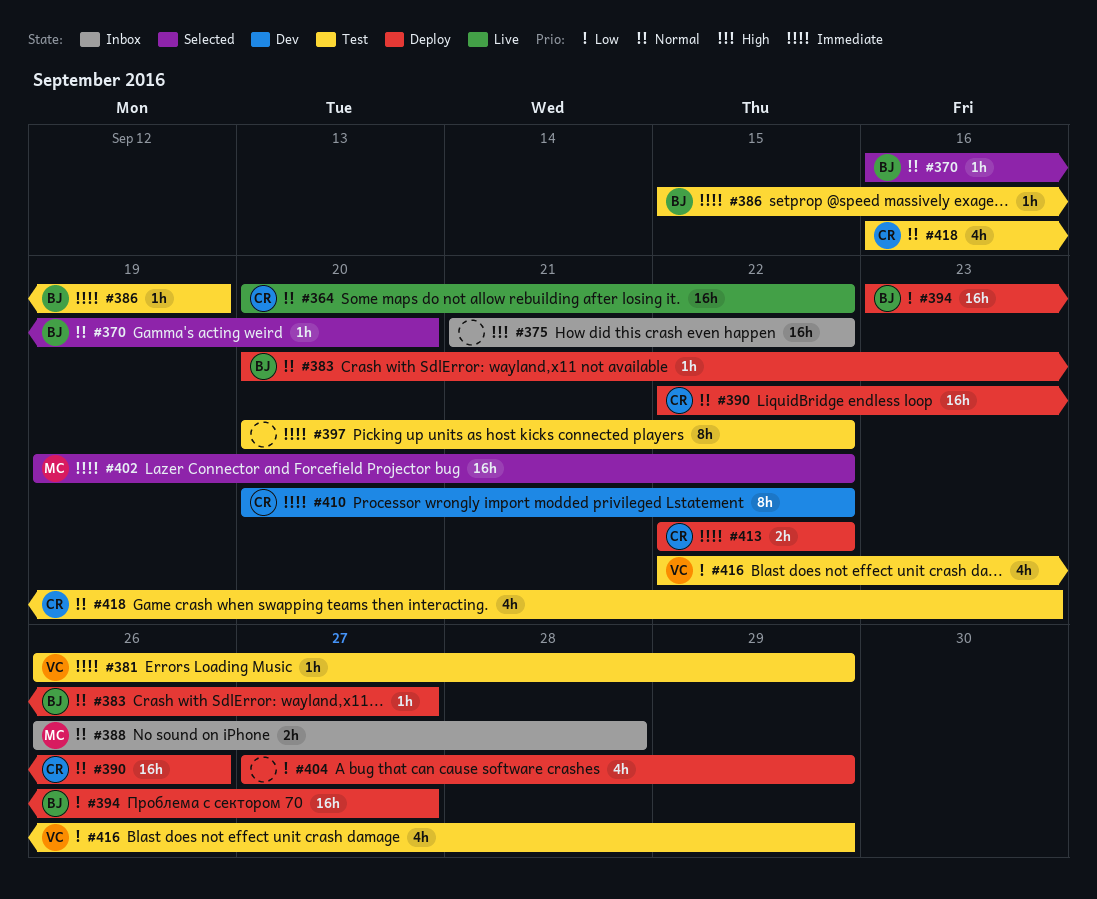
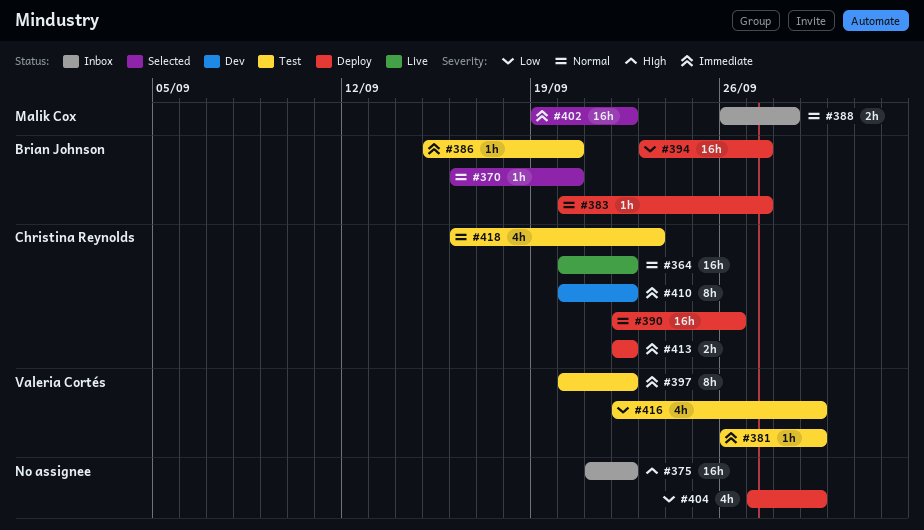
#386, due: Sep 19 -> Sep 20
#397, owner: none -> Valeria Cortés

